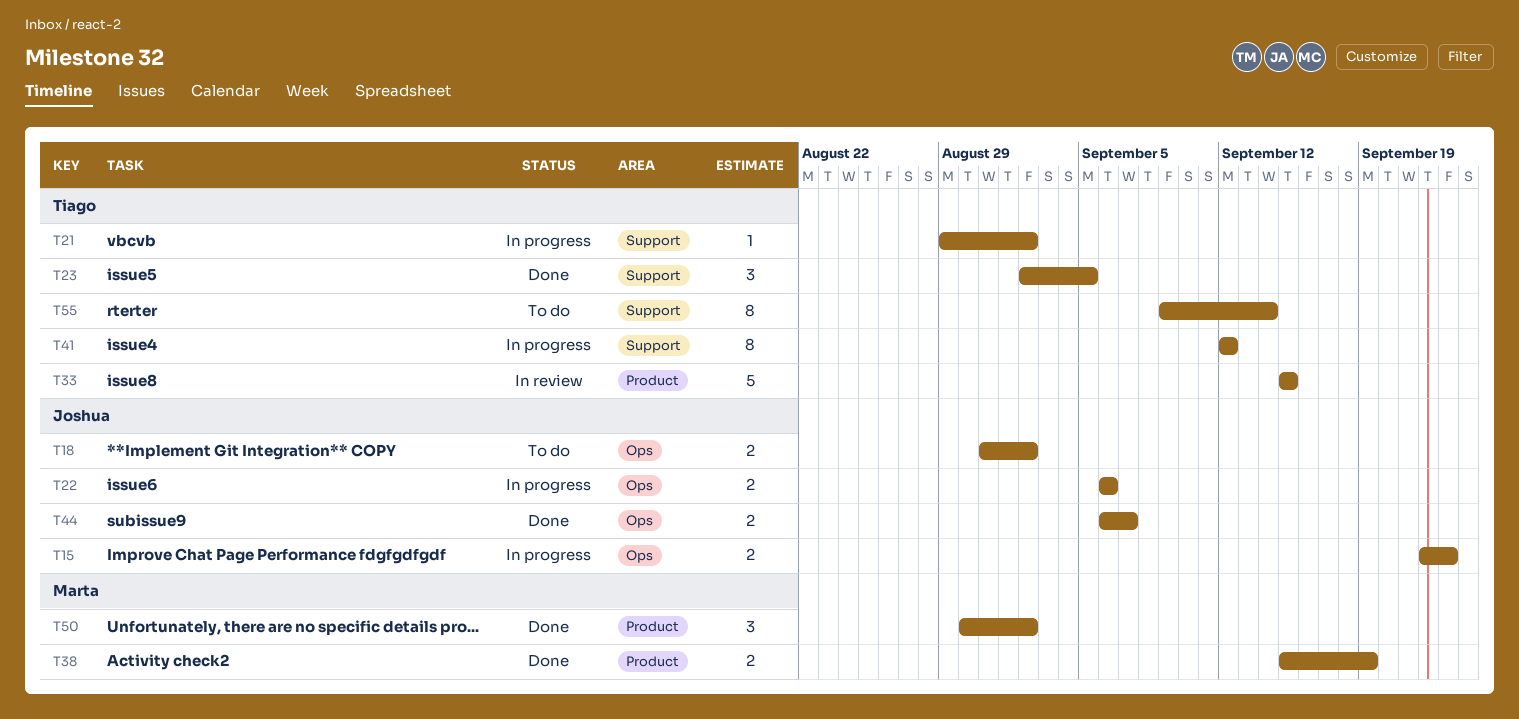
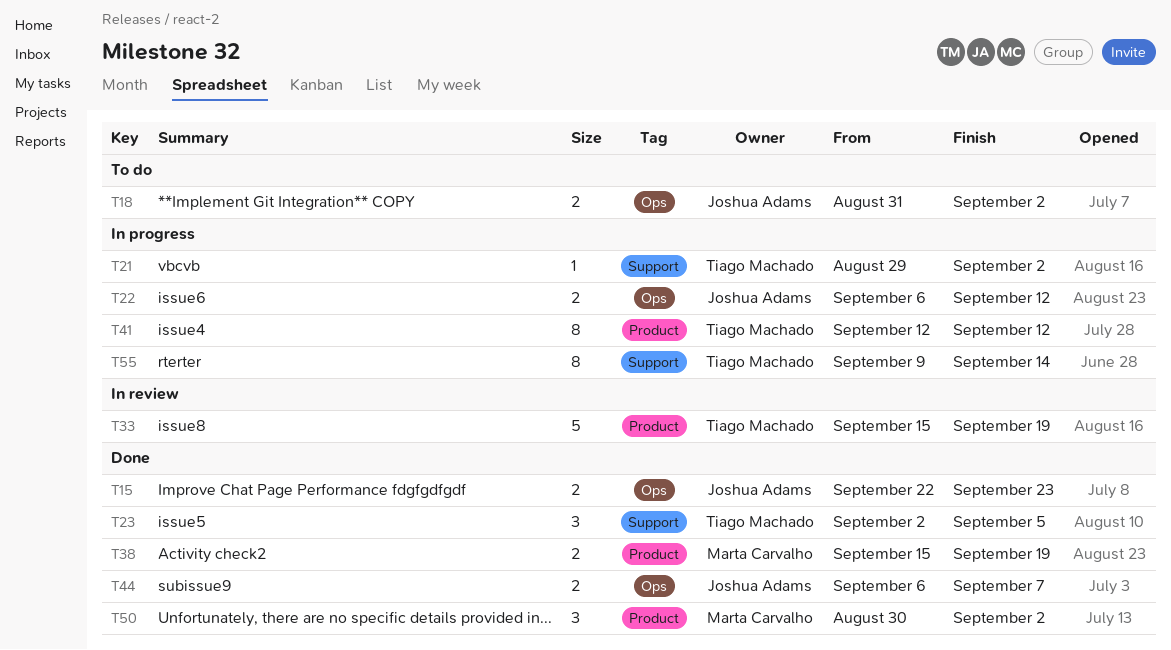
T15, status: In progress -> Done
T22, due: Sep 6 -> Sep 12
T33, due: Sep 15 -> Sep 19
T41, label: Support -> Product
T55, status: To do -> In progress

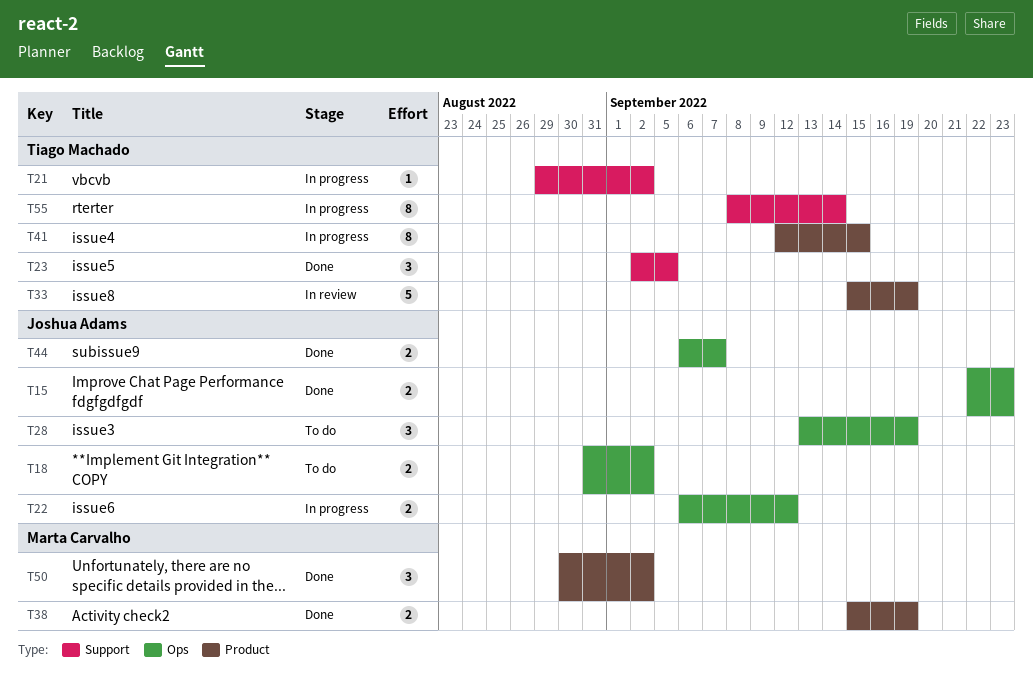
T28: none -> present
T41, due: Sep 12 -> Sep 15
T55, start: Sep 9 -> Sep 8

